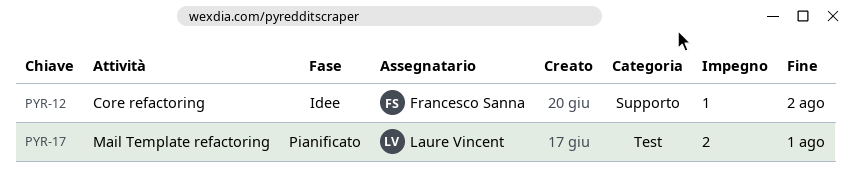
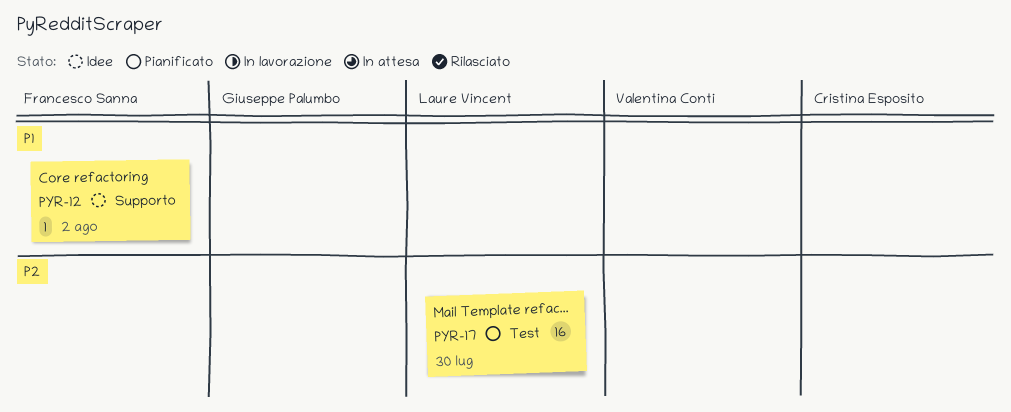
PYR-17, estimate: 2 -> 16
PYR-17, due: Aug 1 -> Jul 30

